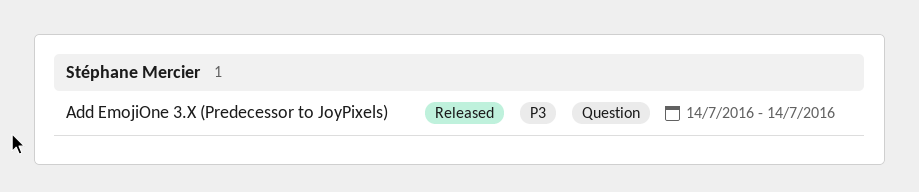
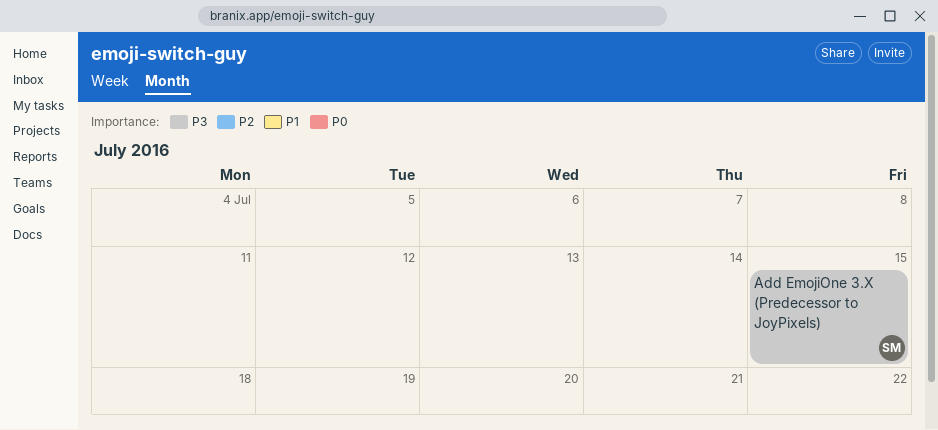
Add EmojiOne 3.X (Predecessor to JoyPixels), due: Jul 14 -> Jul 15

